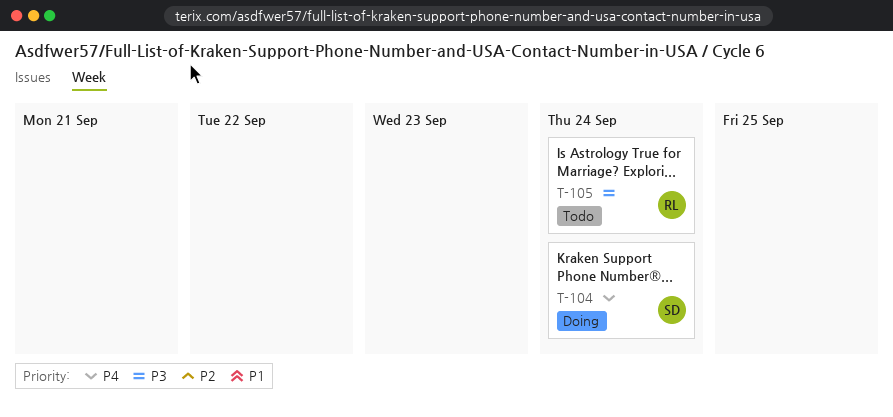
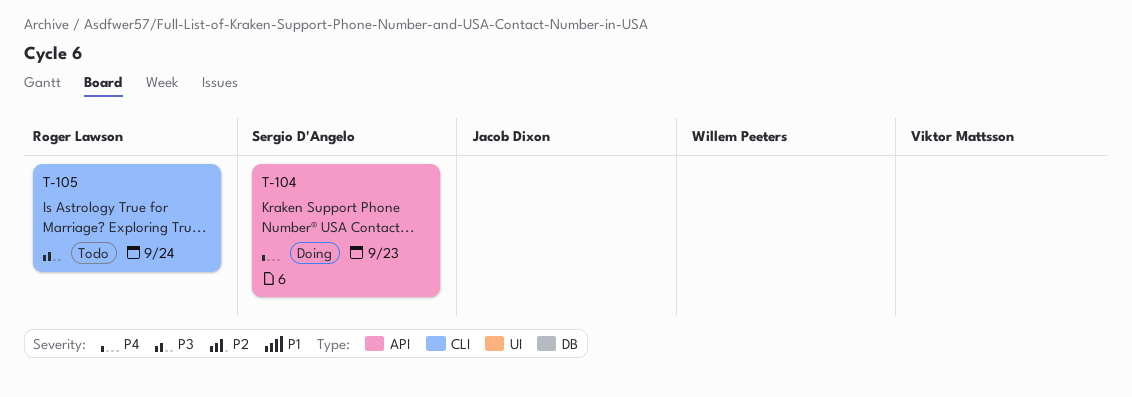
T-104, due: Sep 24 -> Sep 23

